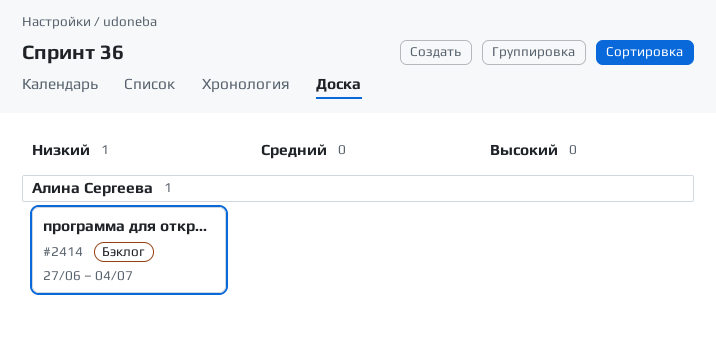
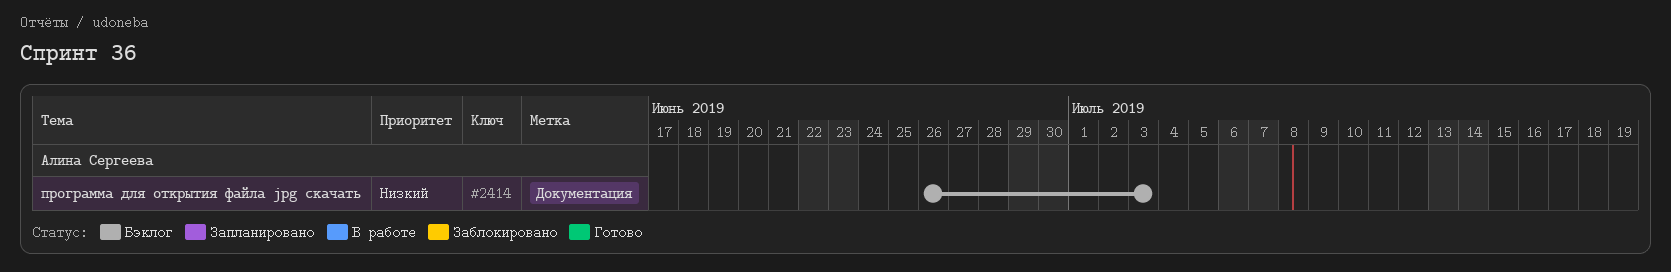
#2414, start: Jun 27 -> Jun 26
#2414, due: Jul 4 -> Jul 3

